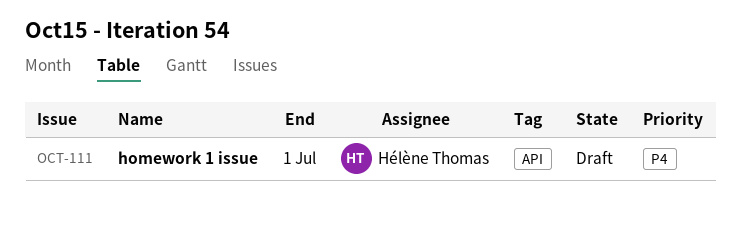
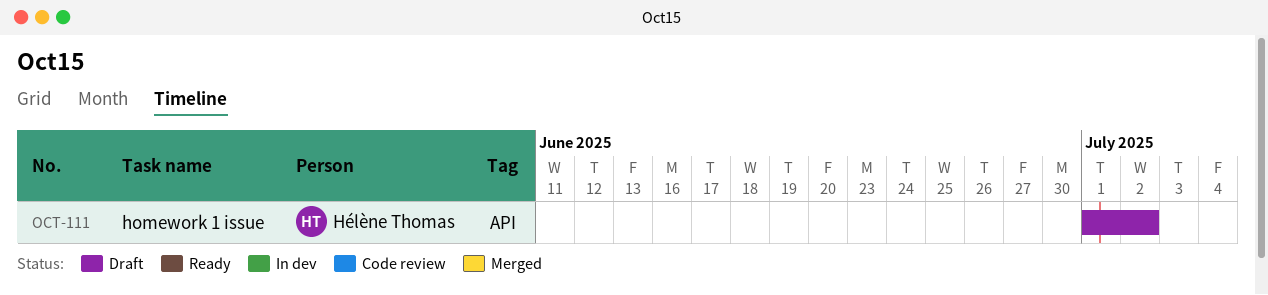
OCT-111, due: Jul 1 -> Jul 2

